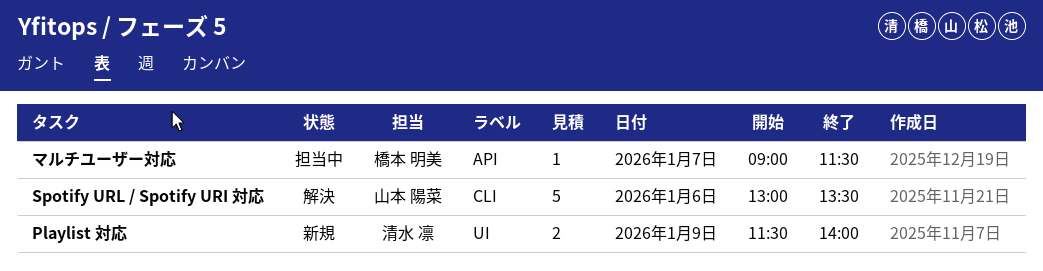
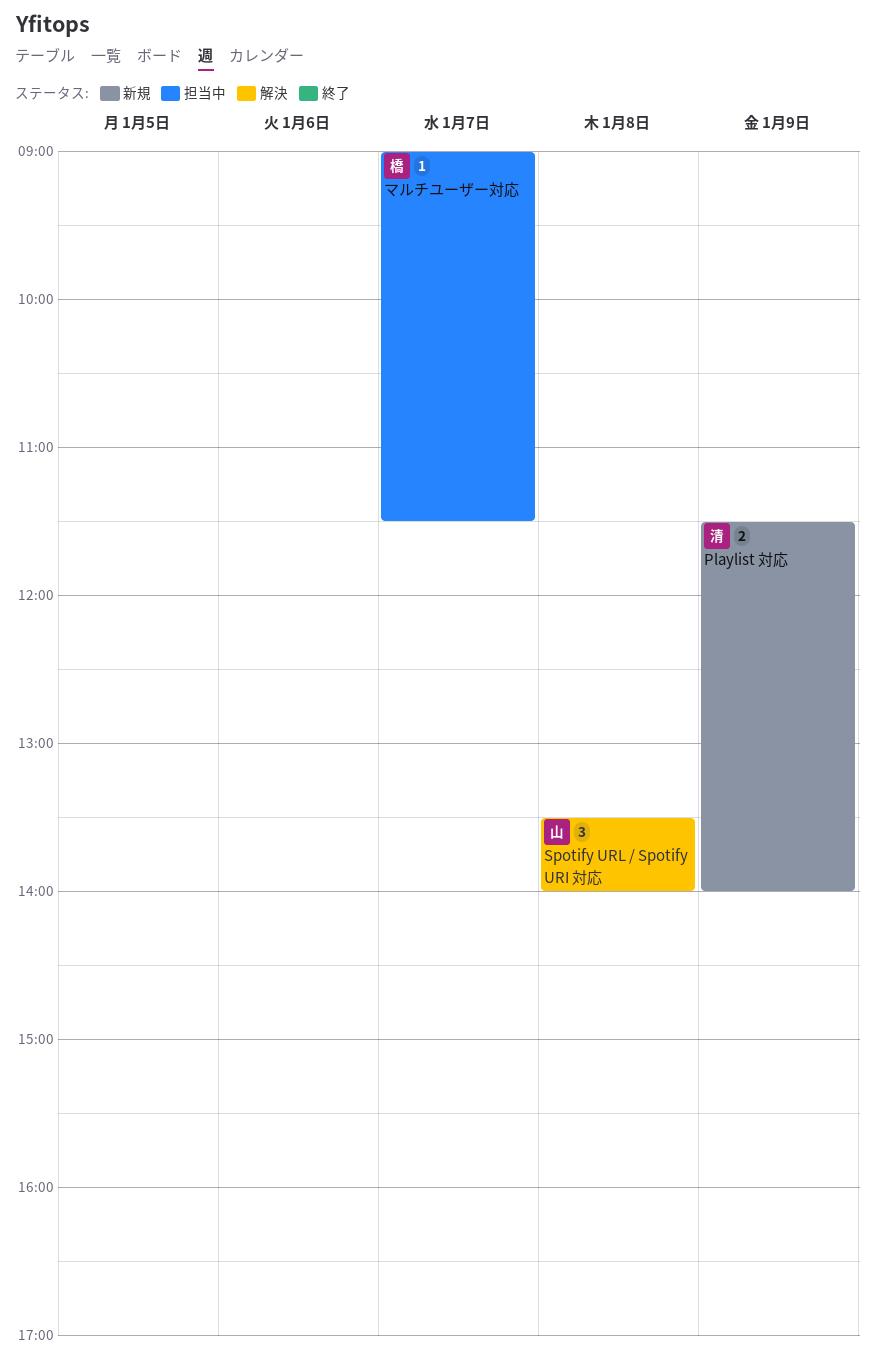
Spotify URL / Spotify URI 対応, estimate: 5 -> 3
Spotify URL / Spotify URI 対応, day: Jan 6 -> Jan 8
Spotify URL / Spotify URI 対応, begins: 13:00 -> 13:30
Spotify URL / Spotify URI 対応, ends: 13:30 -> 14:00

